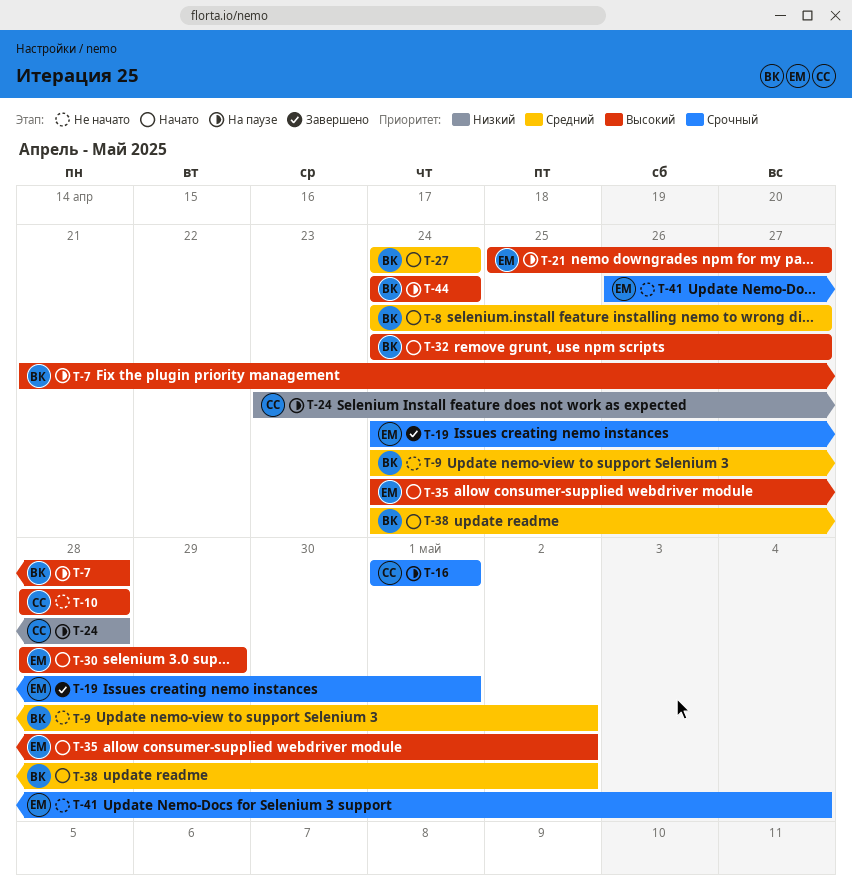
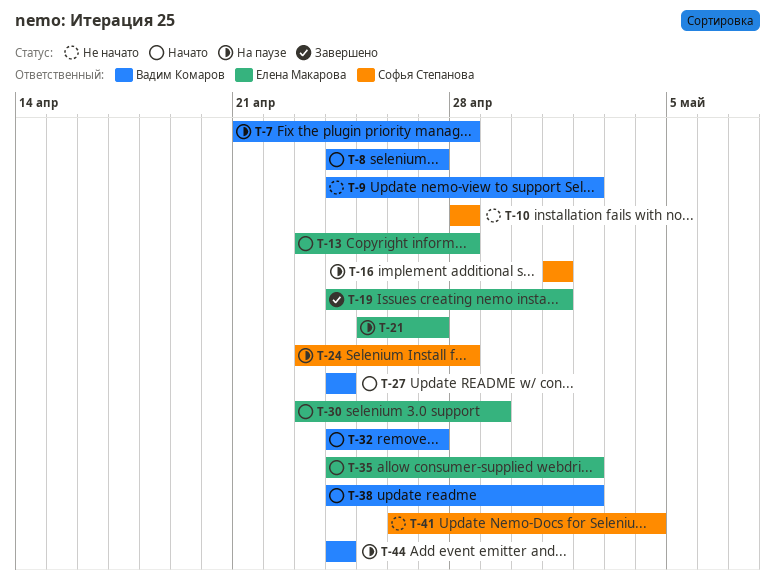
T-13: none -> present
T-30, start: Apr 28 -> Apr 23
T-41, owner: Елена Макарова -> Софья Степанова

